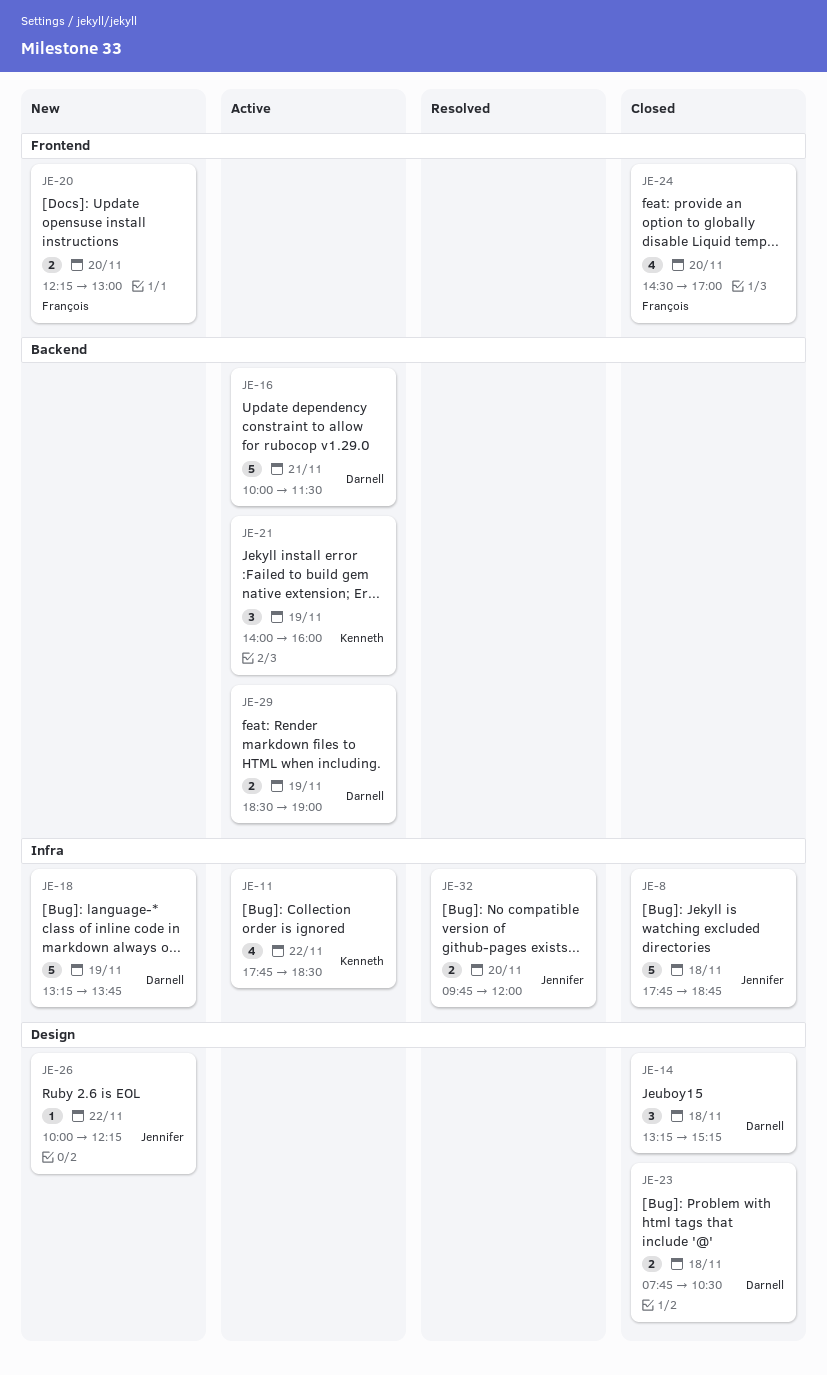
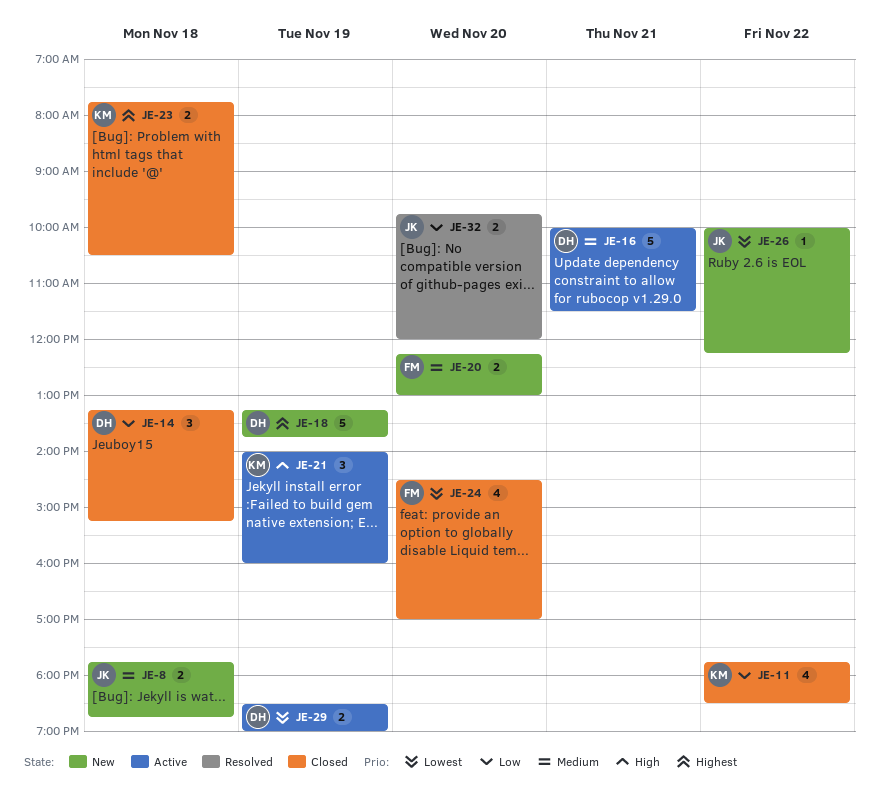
JE-8, status: Closed -> New
JE-8, estimate: 5 -> 2
JE-11, status: Active -> Closed
JE-23, owner: Darnell -> Kenneth

